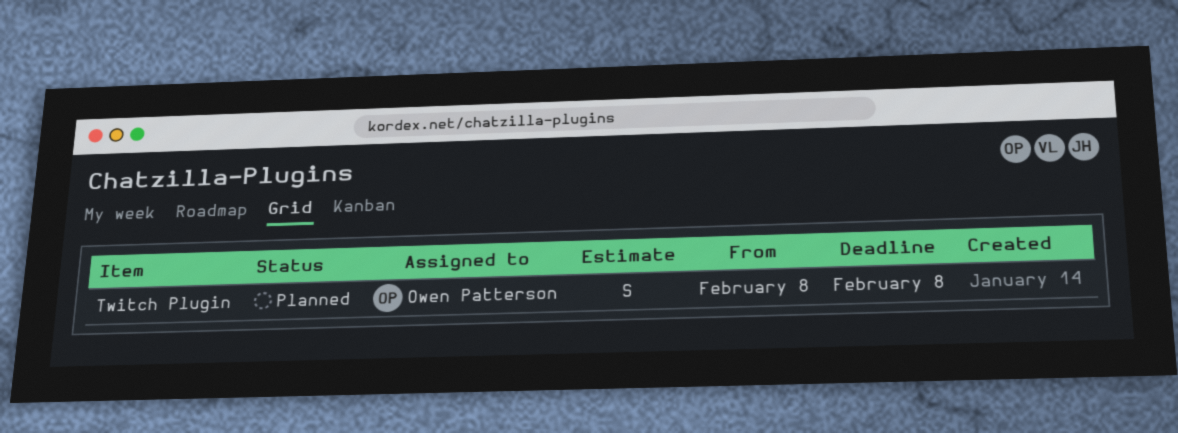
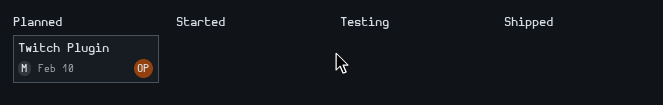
Twitch Plugin, estimate: S -> M
Twitch Plugin, due: Feb 8 -> Feb 10

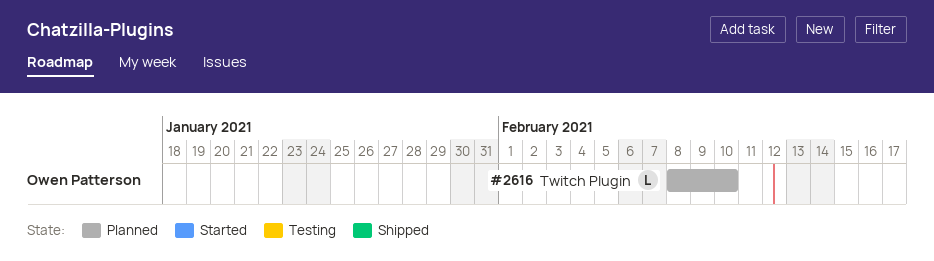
Twitch Plugin, estimate: M -> L

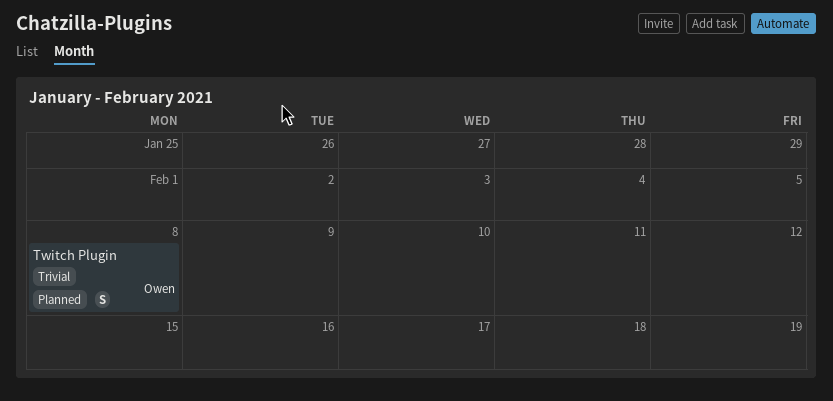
Twitch Plugin, estimate: L -> S
Twitch Plugin, due: Feb 10 -> Feb 8

